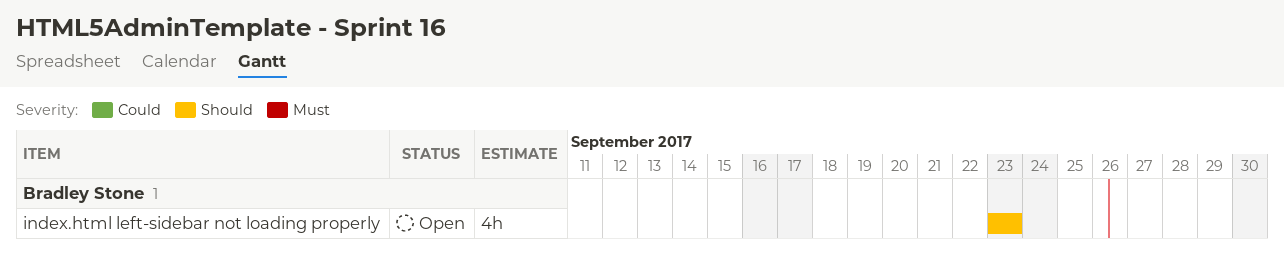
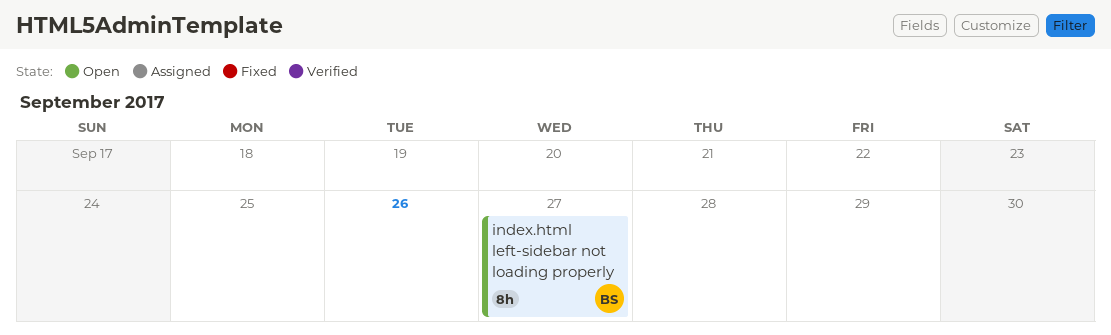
index.html left-sidebar not loading properly, estimate: 4h -> 8h
index.html left-sidebar not loading properly, due: Sep 23 -> Sep 27

